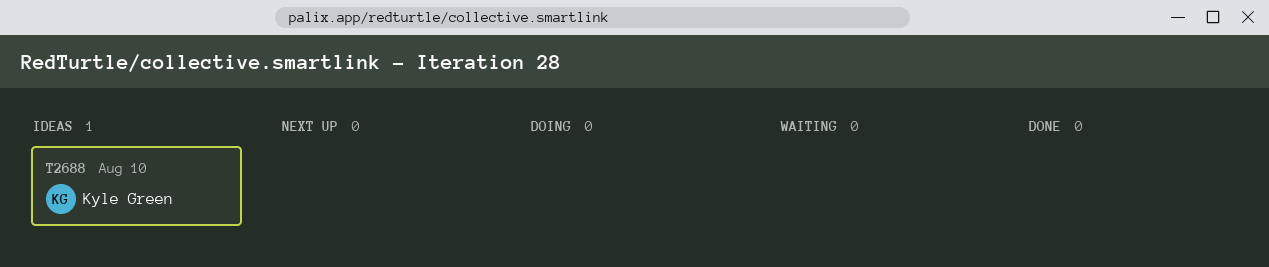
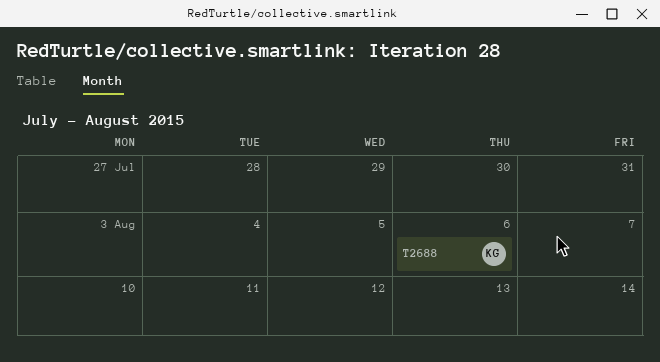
T2688, due: Aug 10 -> Aug 6

